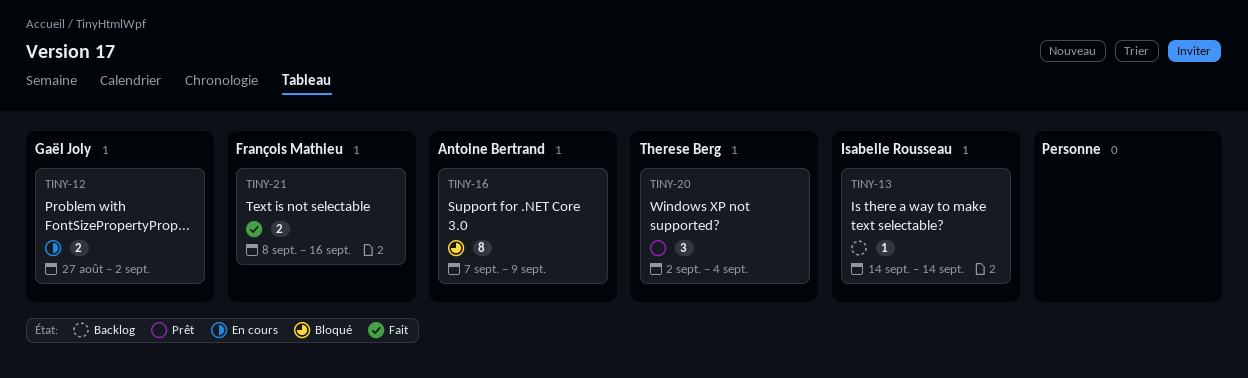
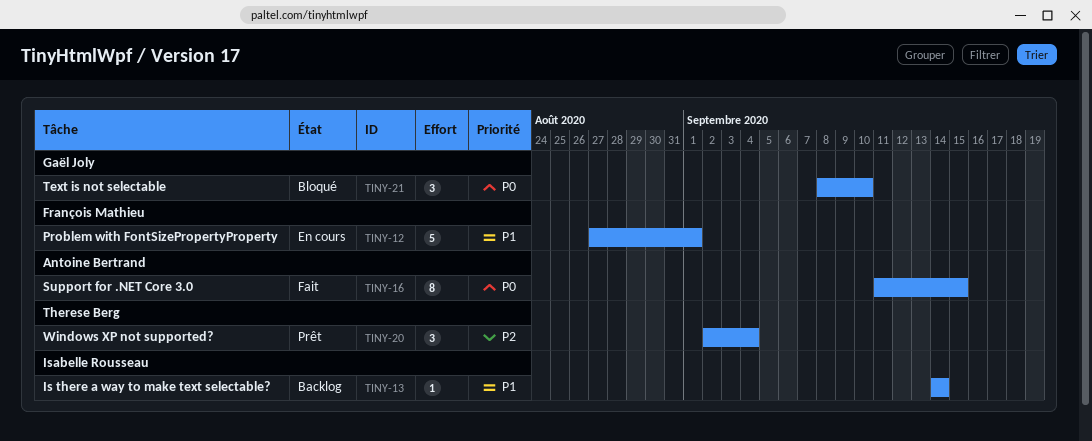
TINY-12, owner: Gaël Joly -> François Mathieu
TINY-12, estimate: 2 -> 5
TINY-12, due: Sep 2 -> Sep 1
TINY-16, status: Bloqué -> Fait
TINY-16, start: Sep 7 -> Sep 11
TINY-16, due: Sep 9 -> Sep 15
TINY-21, status: Fait -> Bloqué
TINY-21, owner: François Mathieu -> Gaël Joly
TINY-21, estimate: 2 -> 3
TINY-21, due: Sep 16 -> Sep 10

